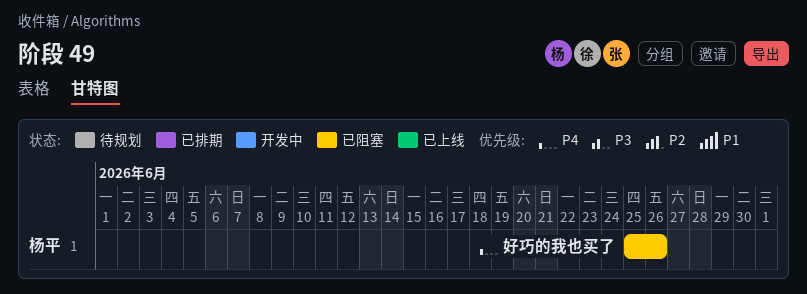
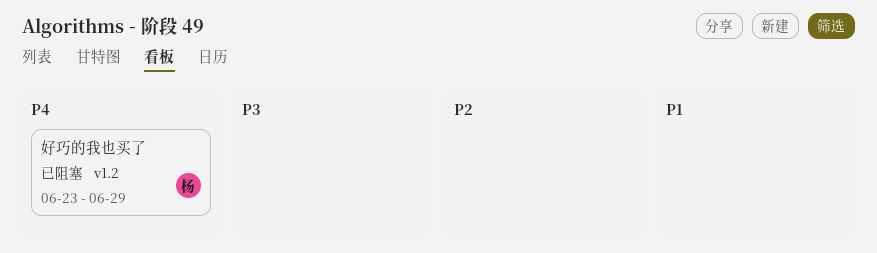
好巧的我也买了, start: Jun 25 -> Jun 23
好巧的我也买了, due: Jun 26 -> Jun 29

